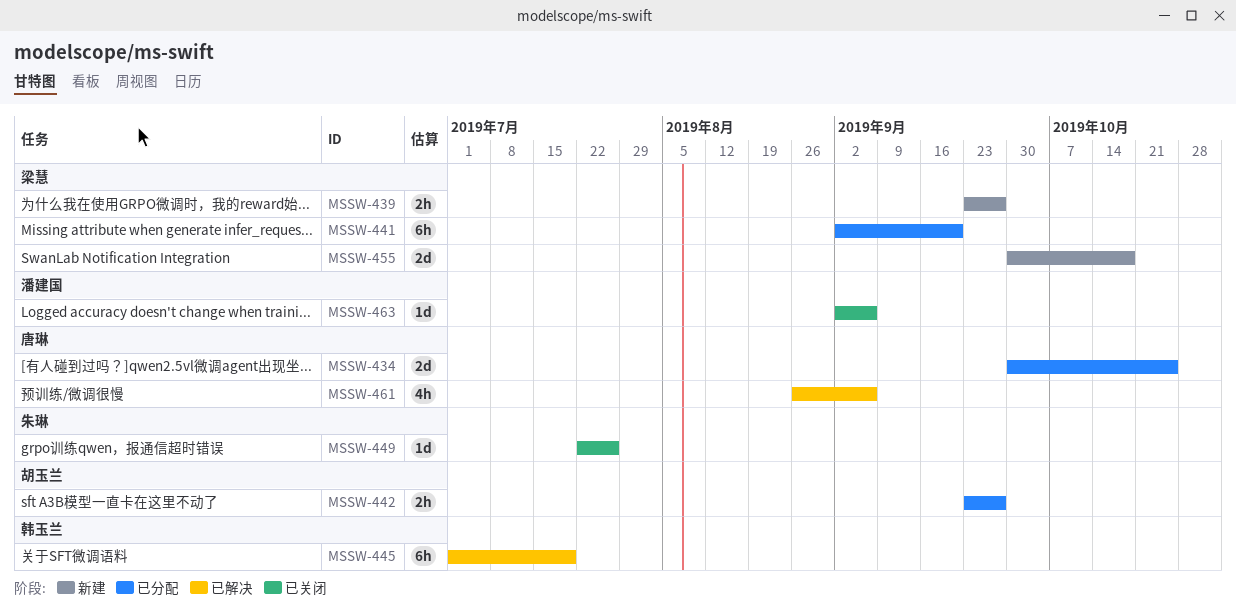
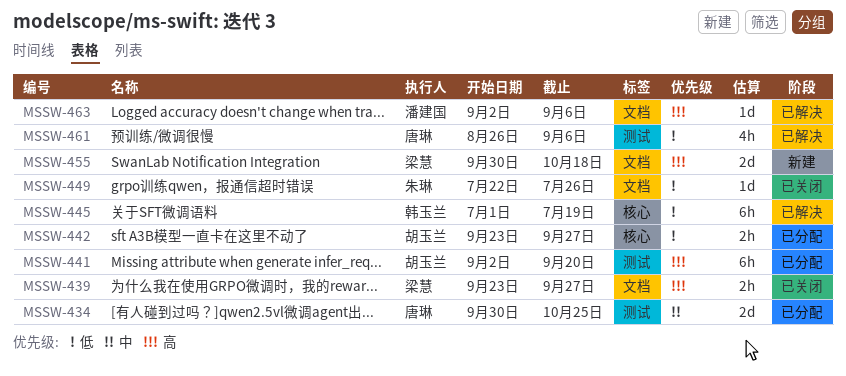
MSSW-439, status: 新建 -> 已关闭
MSSW-441, owner: 梁慧 -> 胡玉兰
MSSW-463, status: 已关闭 -> 已解决

